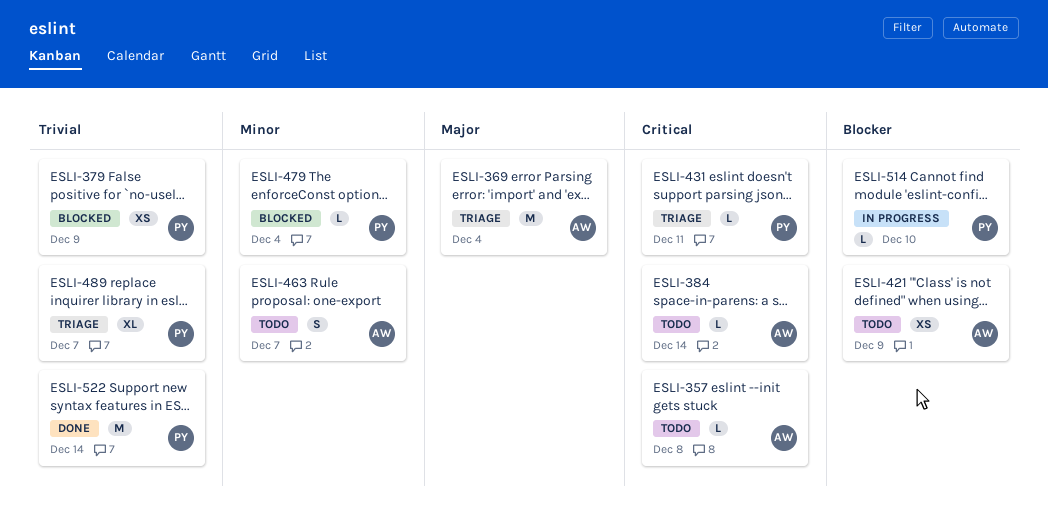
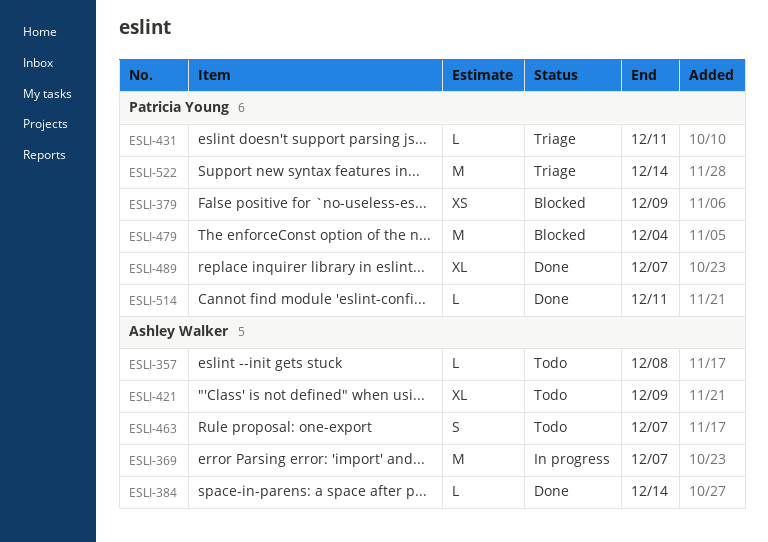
ESLI-369, status: Triage -> In progress
ESLI-369, due: Dec 4 -> Dec 7
ESLI-384, status: Todo -> Done
ESLI-421, estimate: XS -> XL
ESLI-479, estimate: L -> M
ESLI-489, status: Triage -> Done
ESLI-514, status: In progress -> Done
ESLI-514, due: Dec 10 -> Dec 11
ESLI-522, status: Done -> Triage

